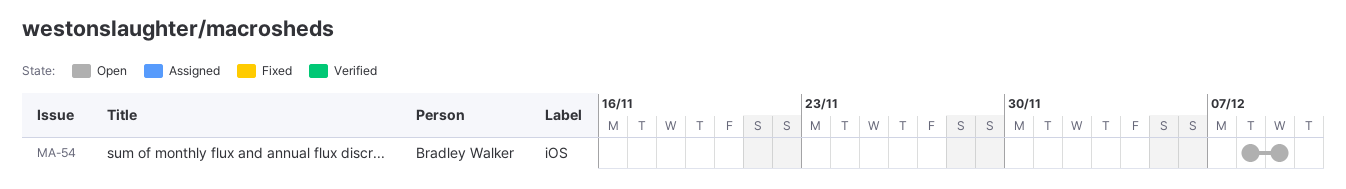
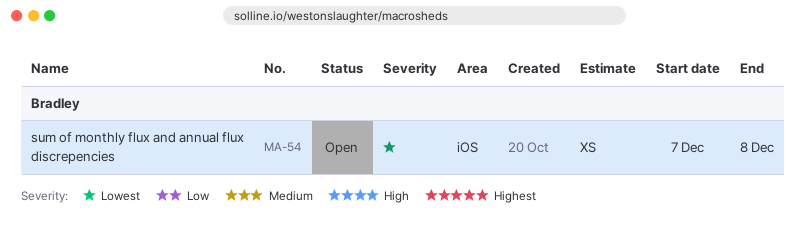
MA-54, start: Dec 8 -> Dec 7
MA-54, due: Dec 9 -> Dec 8

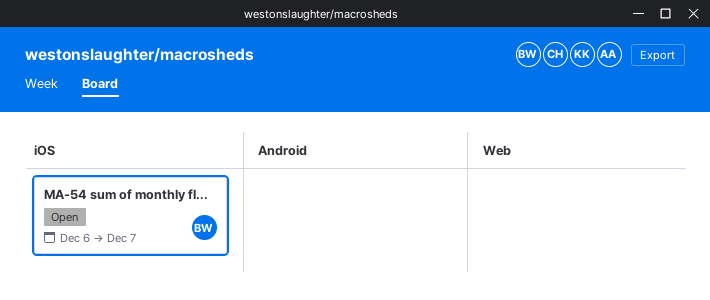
MA-54, start: Dec 7 -> Dec 6
MA-54, due: Dec 8 -> Dec 7

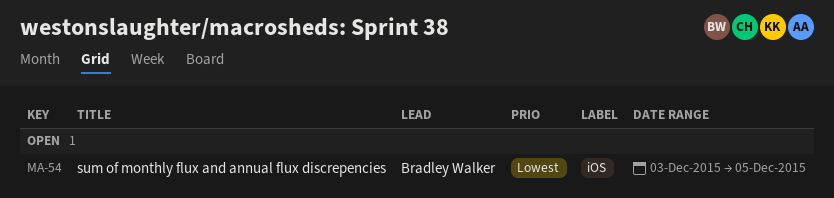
MA-54, start: Dec 6 -> Dec 3
MA-54, due: Dec 7 -> Dec 5

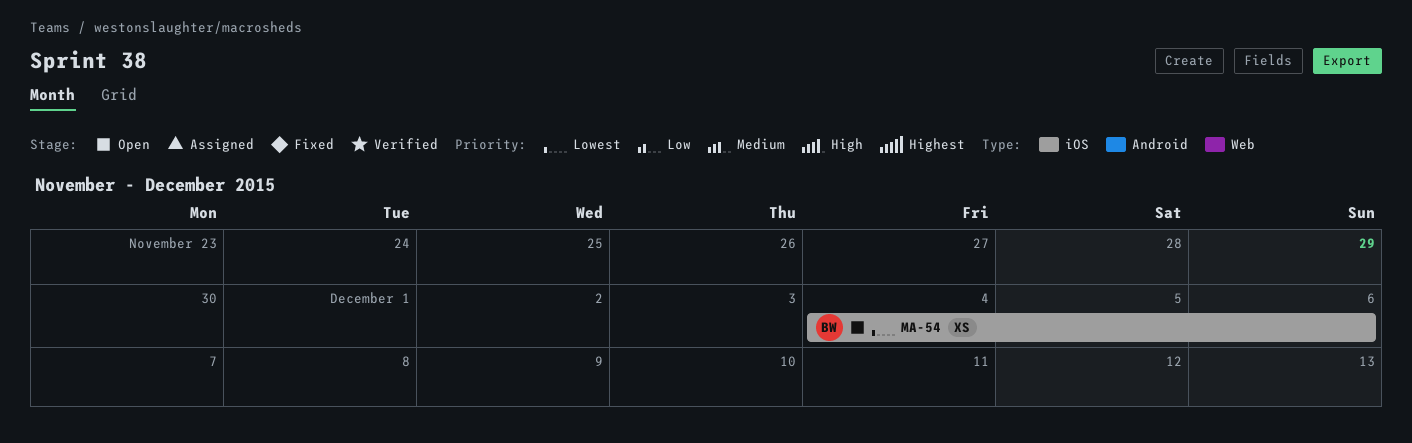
MA-54, start: Dec 3 -> Dec 4
MA-54, due: Dec 5 -> Dec 6

